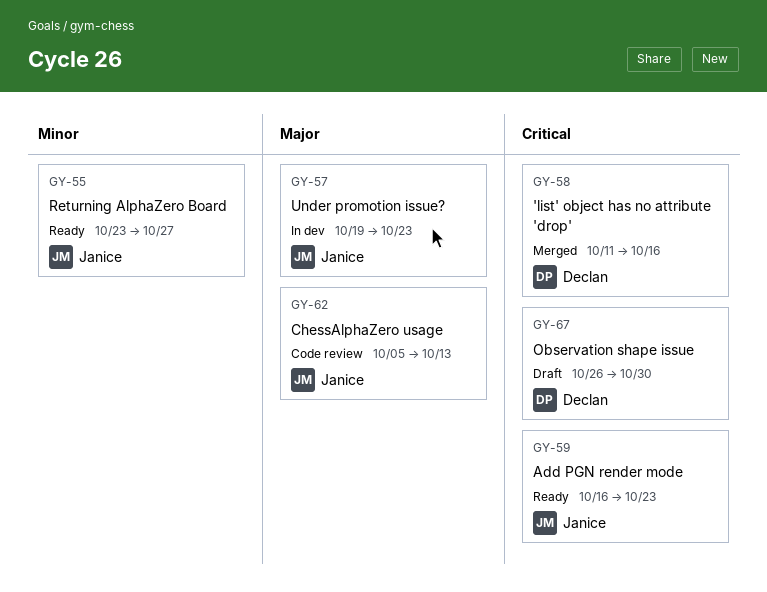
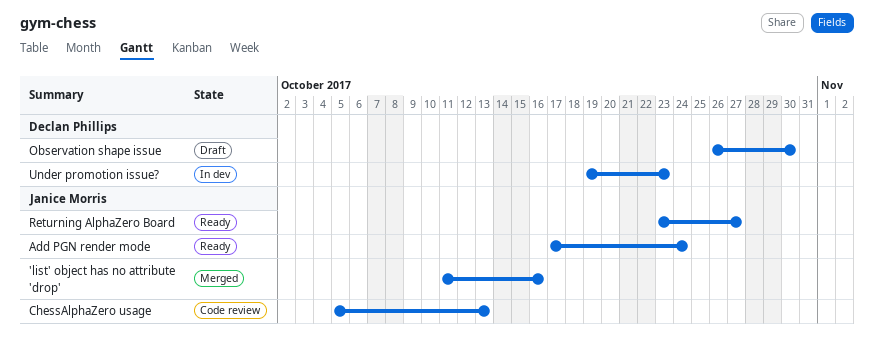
'list' object has no attribute 'drop', owner: Declan Phillips -> Janice Morris
Add PGN render mode, start: Oct 16 -> Oct 17
Add PGN render mode, due: Oct 23 -> Oct 24
Under promotion issue?, owner: Janice Morris -> Declan Phillips

